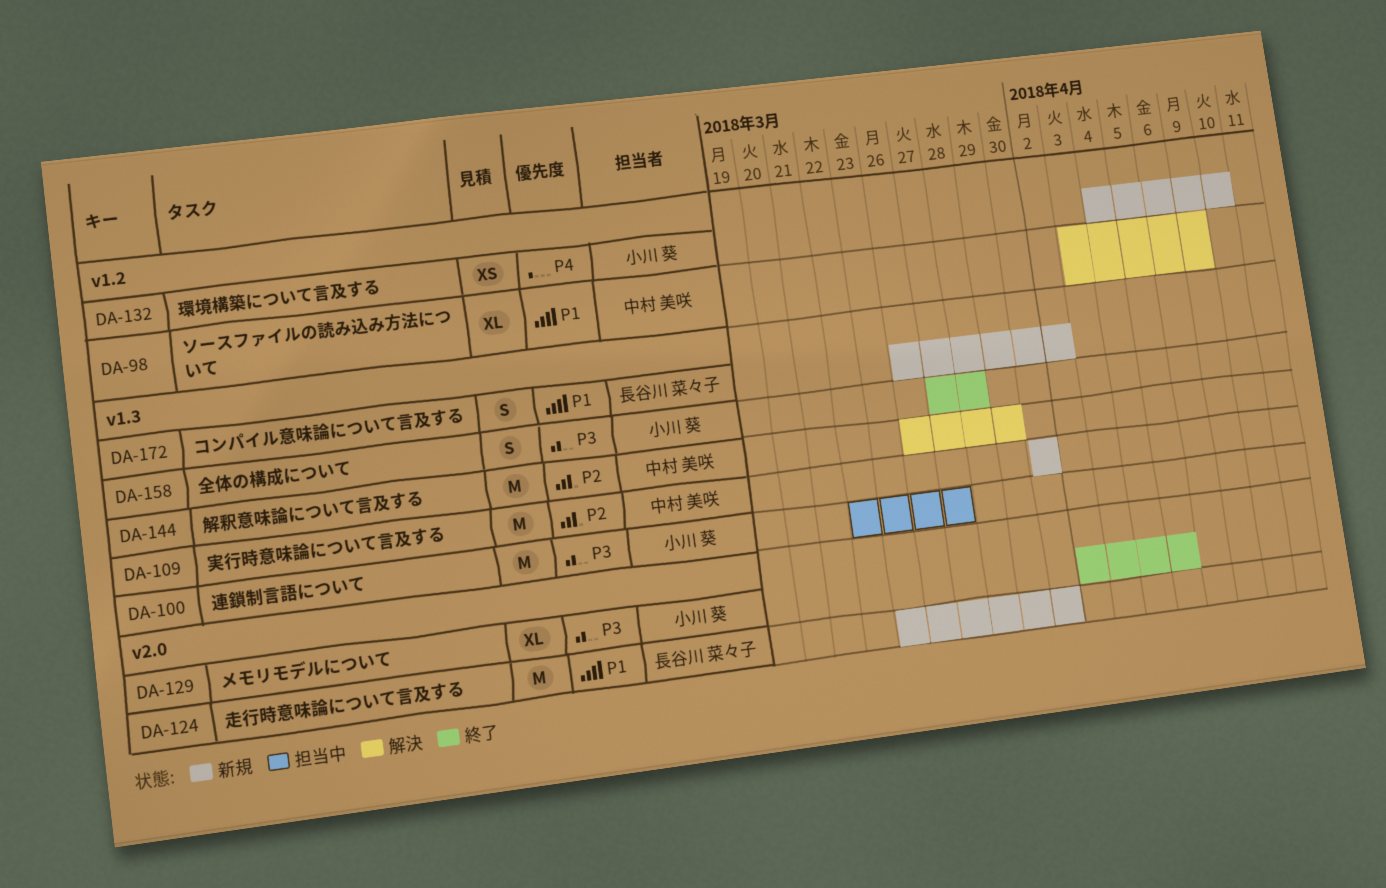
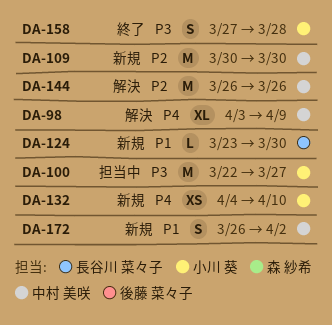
DA-98, priority: P1 -> P4
DA-124, estimate: M -> L
DA-129: present -> none
DA-144, due: Mar 29 -> Mar 26
DA-172, owner: 長谷川 菜々子 -> 中村 美咲

